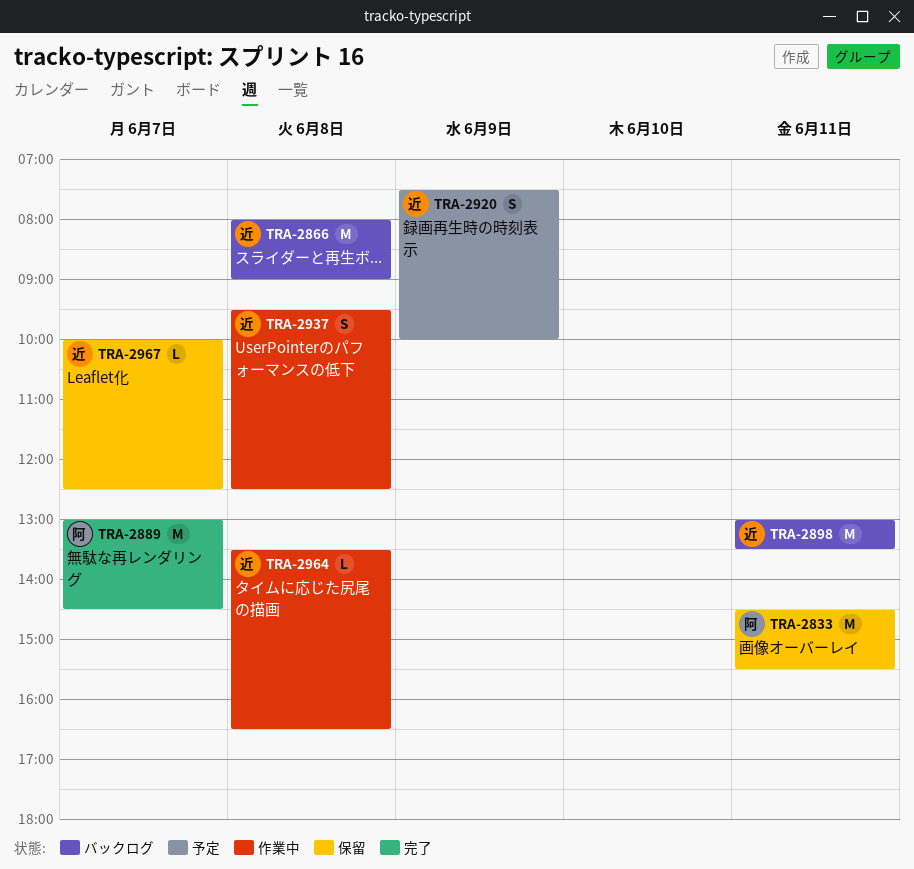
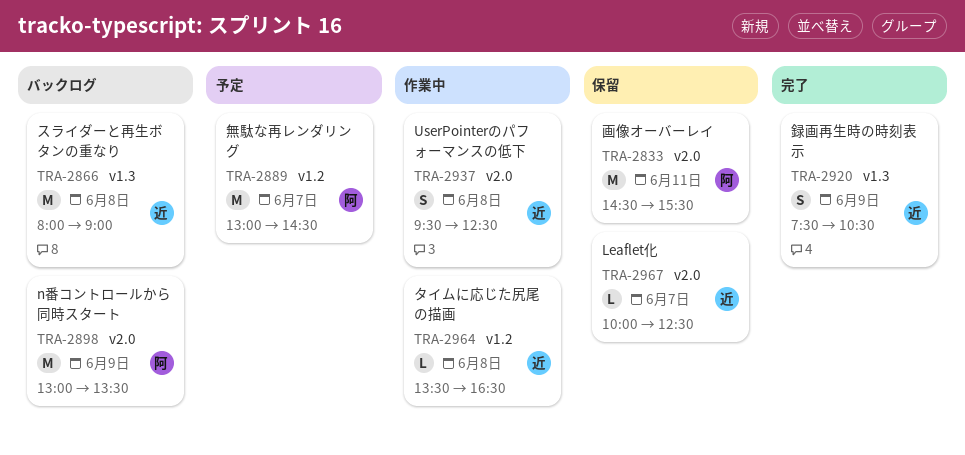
TRA-2889, status: 完了 -> 予定
TRA-2898, owner: 近 -> 阿
TRA-2898, day: Jun 11 -> Jun 9
TRA-2920, status: 予定 -> 完了
TRA-2920, ends: 10:00 -> 10:30

